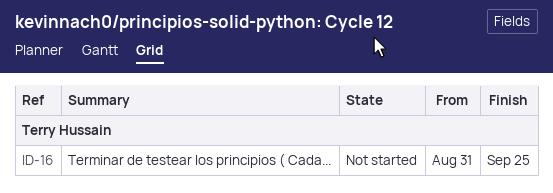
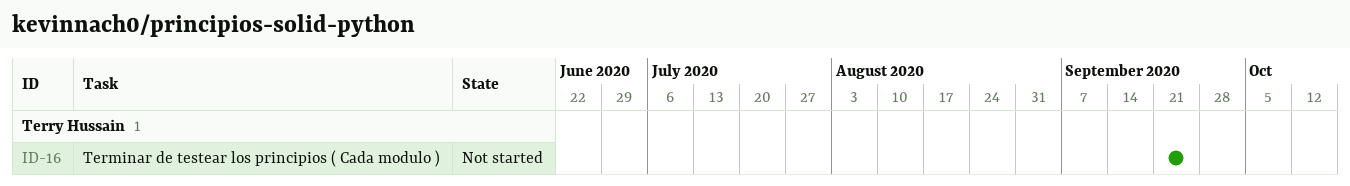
ID-16, start: Aug 31 -> Sep 21

